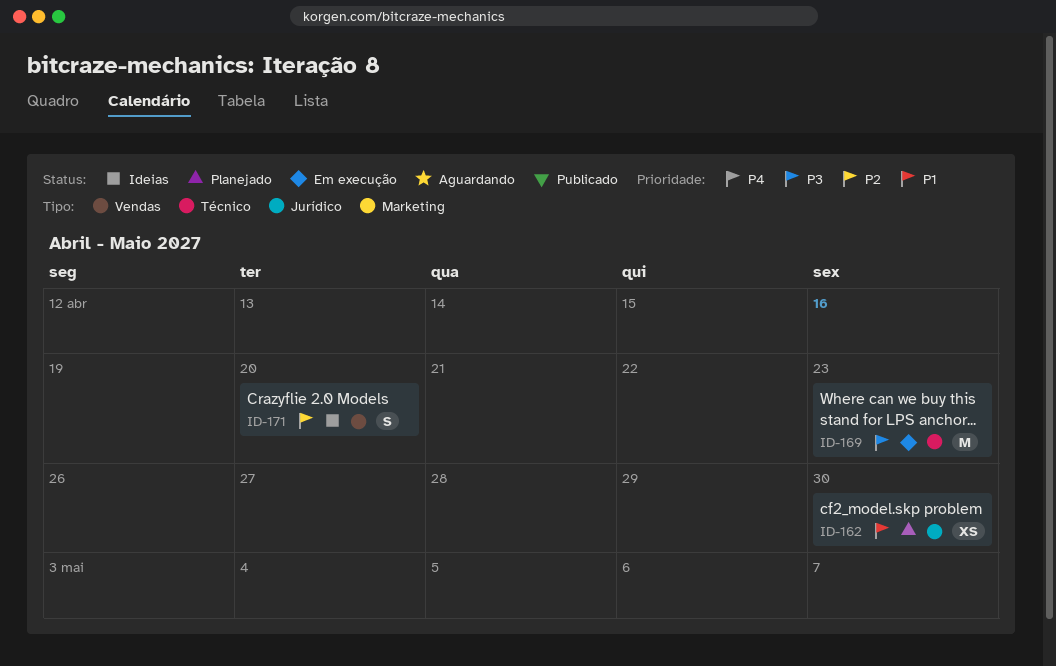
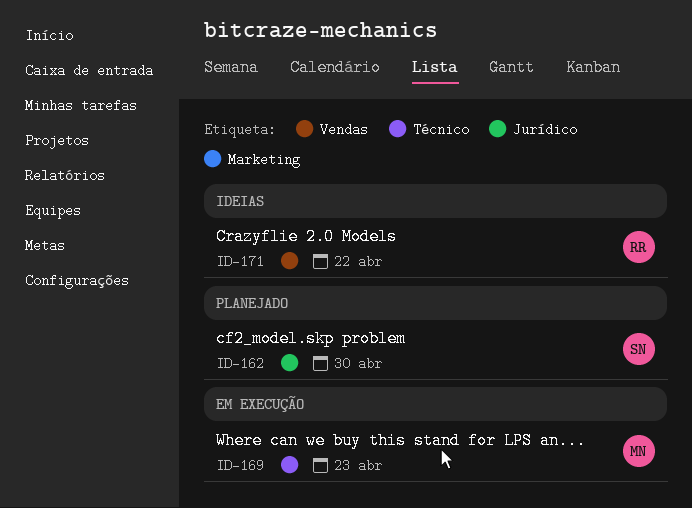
ID-171, due: Apr 20 -> Apr 22

